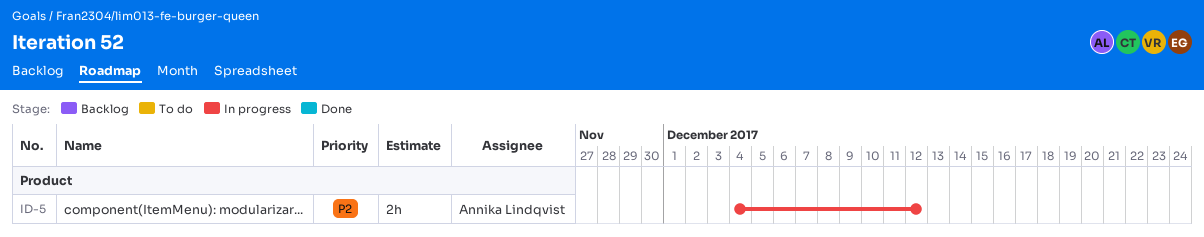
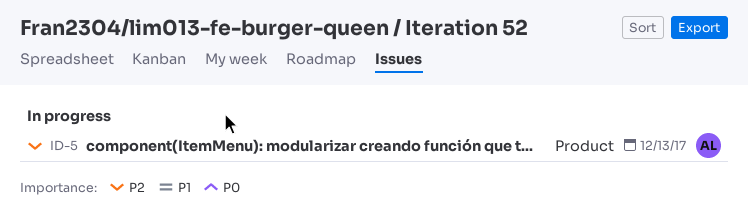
ID-5, due: Dec 12 -> Dec 13

